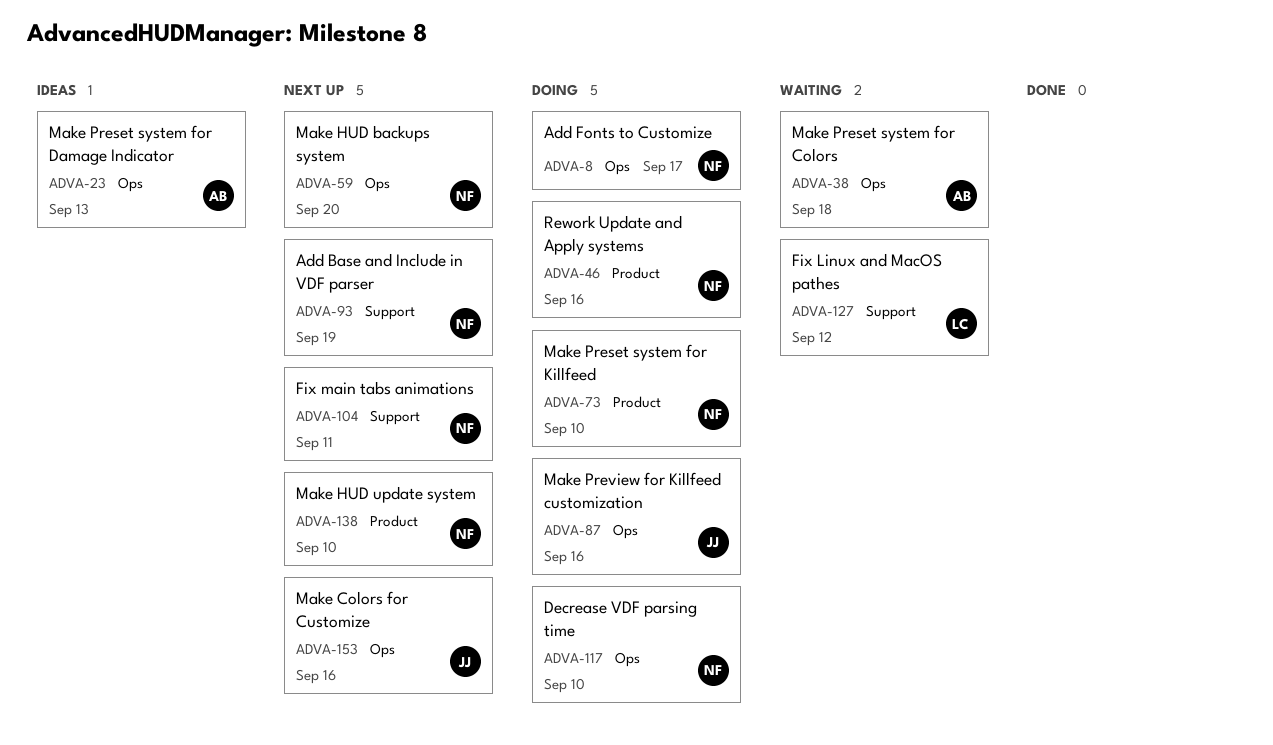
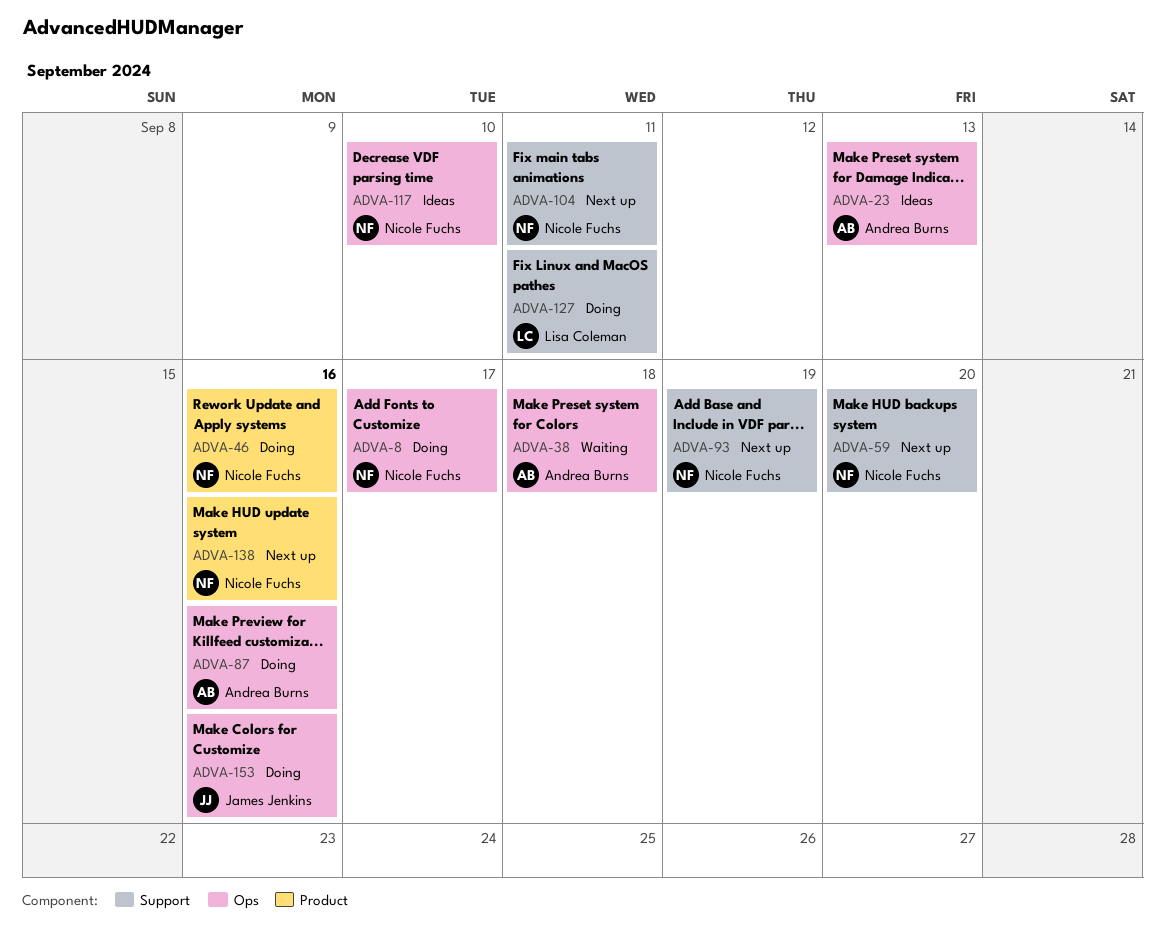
ADVA-59, label: Ops -> Support
ADVA-73: present -> none
ADVA-87, owner: James Jenkins -> Andrea Burns
ADVA-117, status: Doing -> Ideas
ADVA-127, status: Waiting -> Doing
ADVA-127, due: Sep 12 -> Sep 11
ADVA-138, due: Sep 10 -> Sep 16
ADVA-153, status: Next up -> Doing

